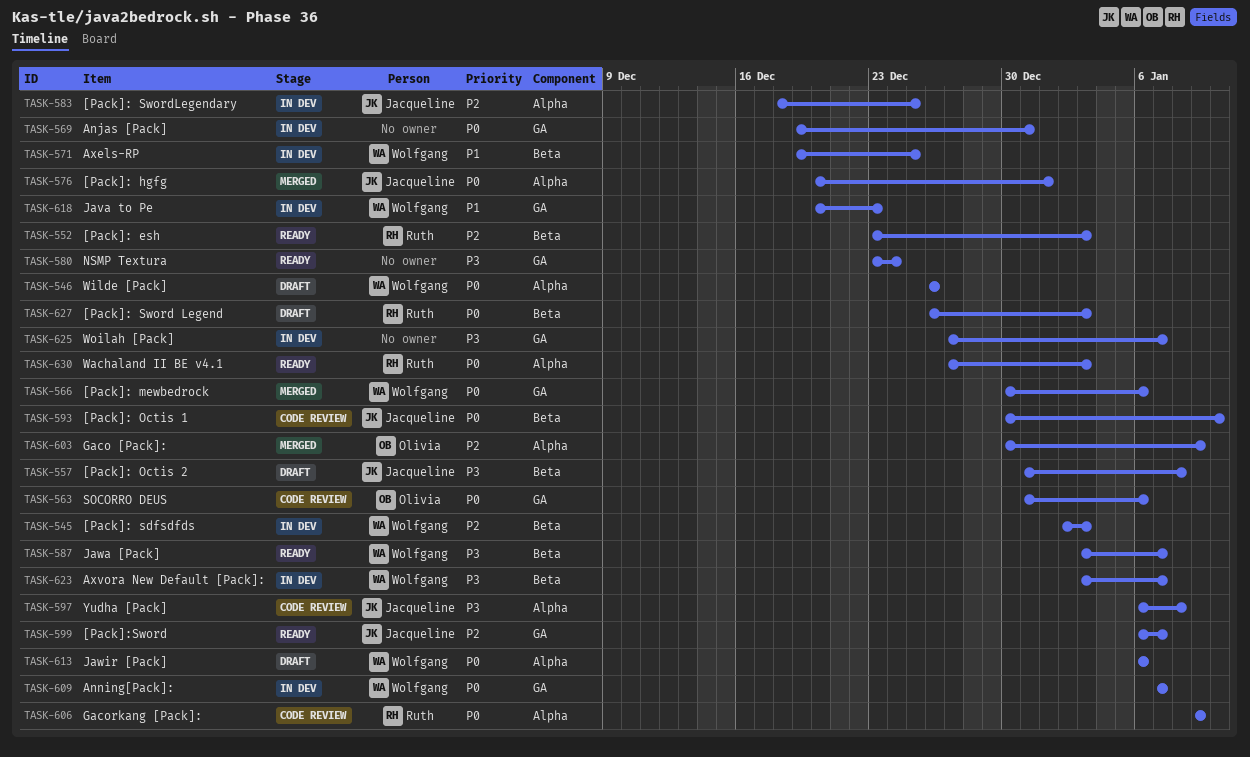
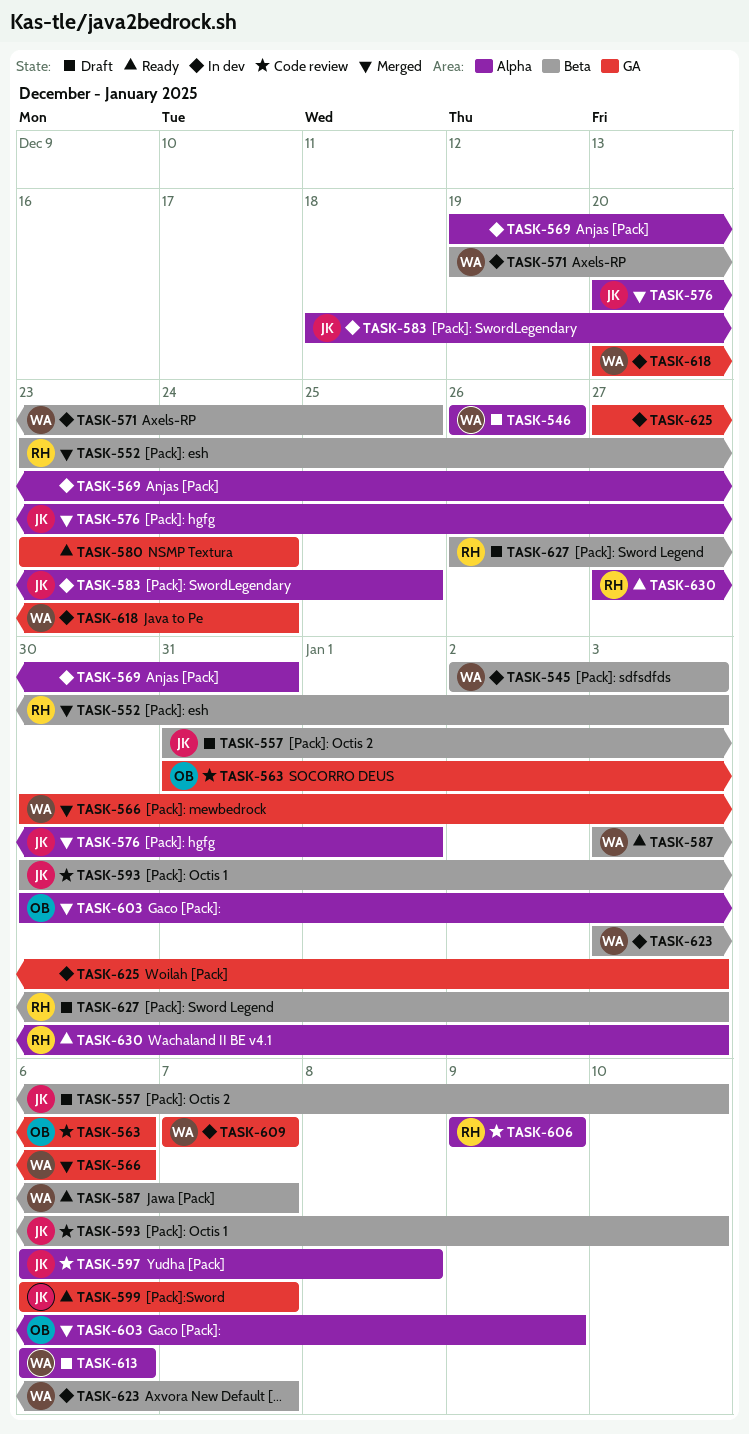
TASK-552, status: Ready -> Merged
TASK-557, due: Jan 8 -> Jan 10
TASK-569, label: GA -> Alpha
TASK-618, due: Dec 23 -> Dec 24
TASK-625, due: Jan 7 -> Jan 3

